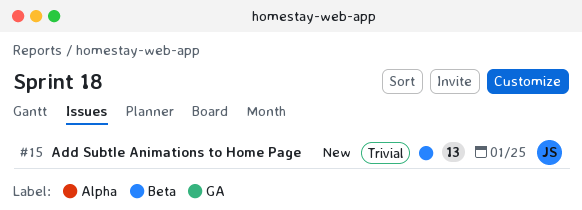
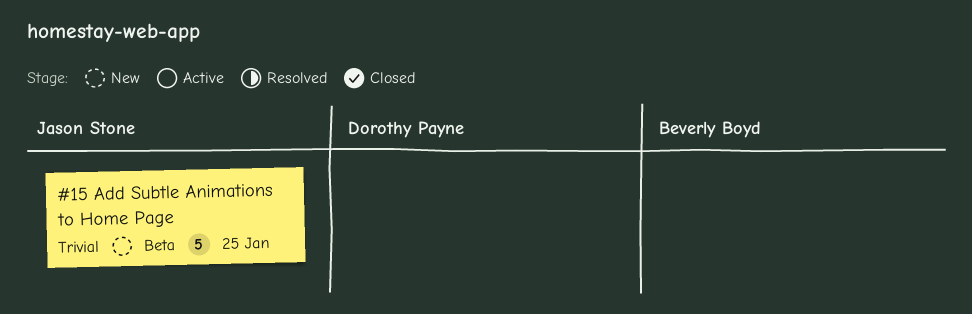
#15, estimate: 13 -> 5

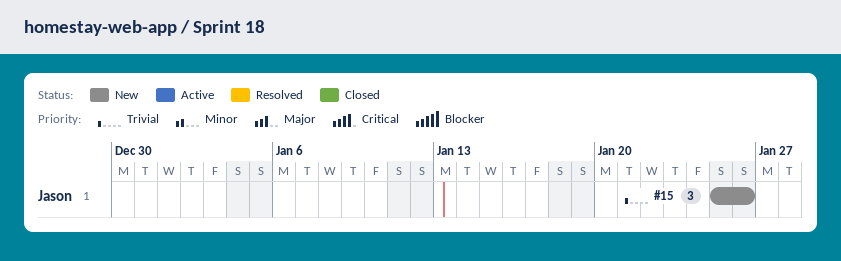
#15, estimate: 5 -> 3
#15, due: Jan 25 -> Jan 26

